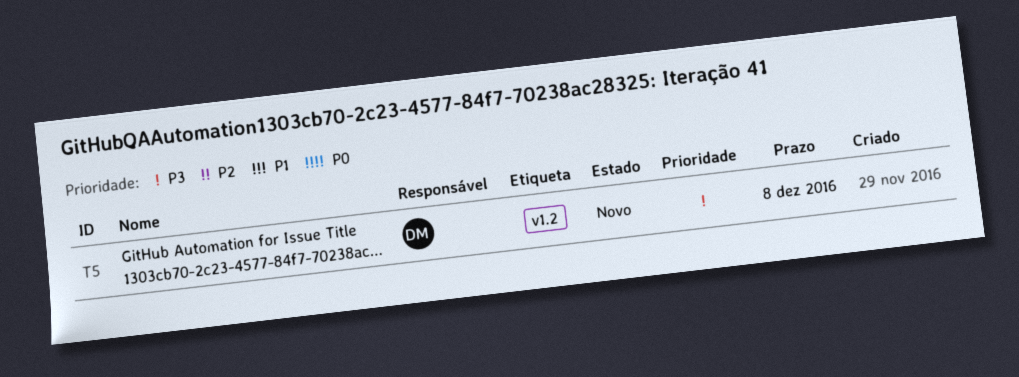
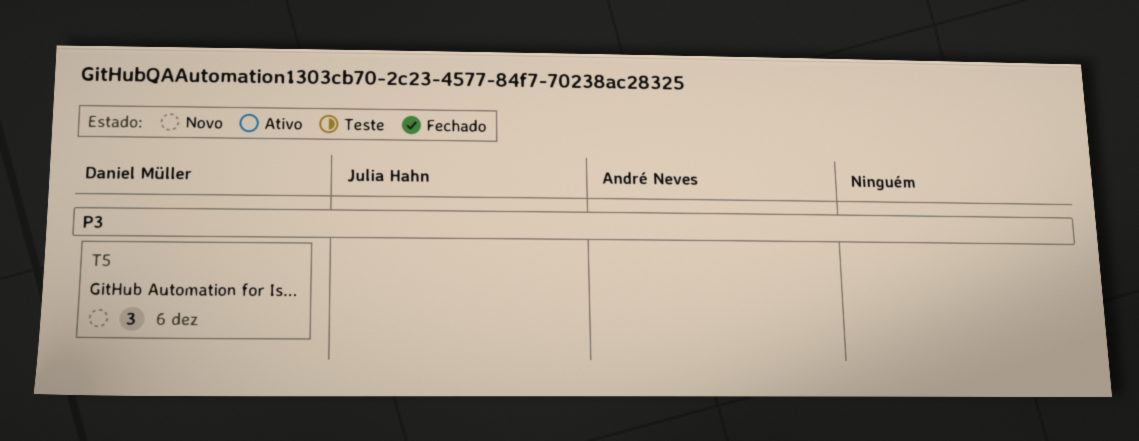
T5, due: Dec 8 -> Dec 6

